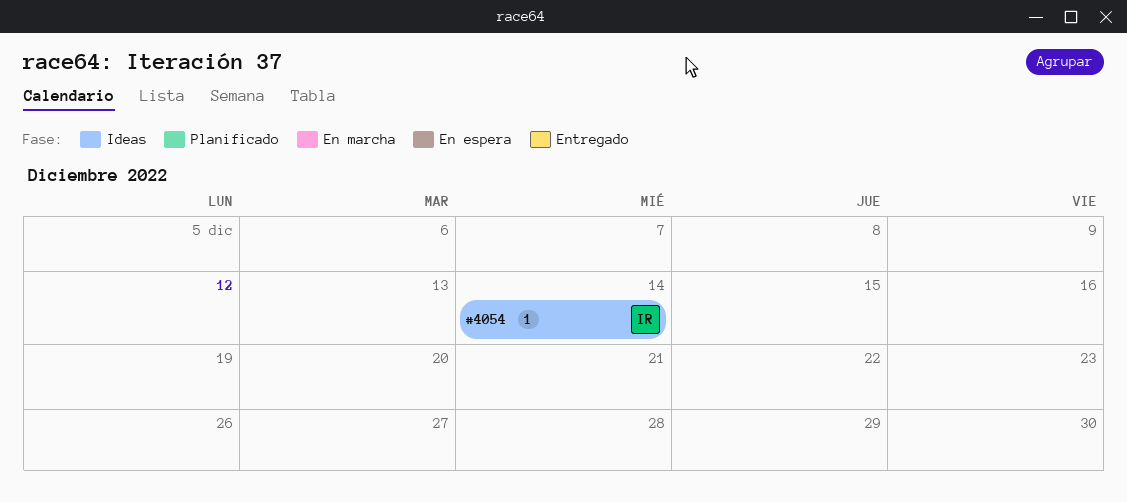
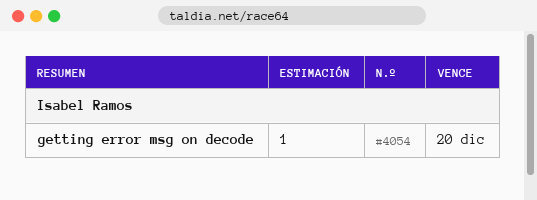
#4054, due: Dec 14 -> Dec 20

